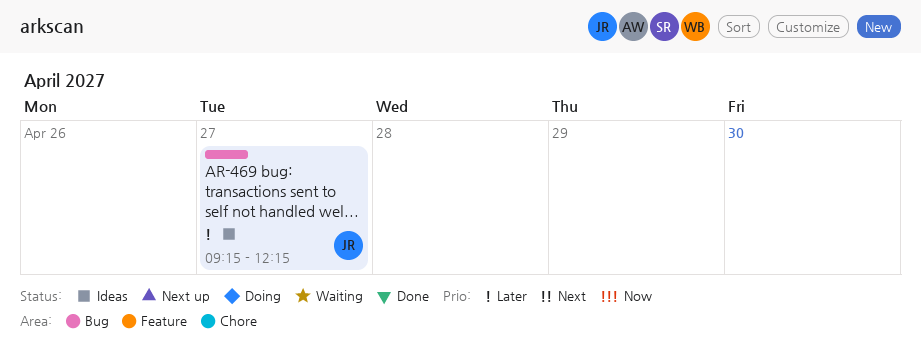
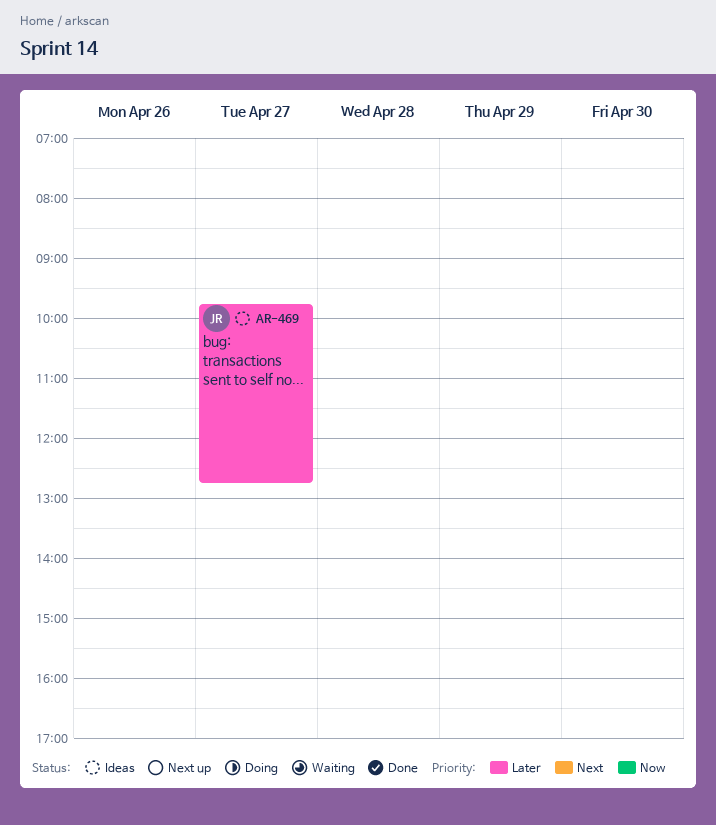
AR-469, begins: 09:15 -> 09:45
AR-469, ends: 12:15 -> 12:45

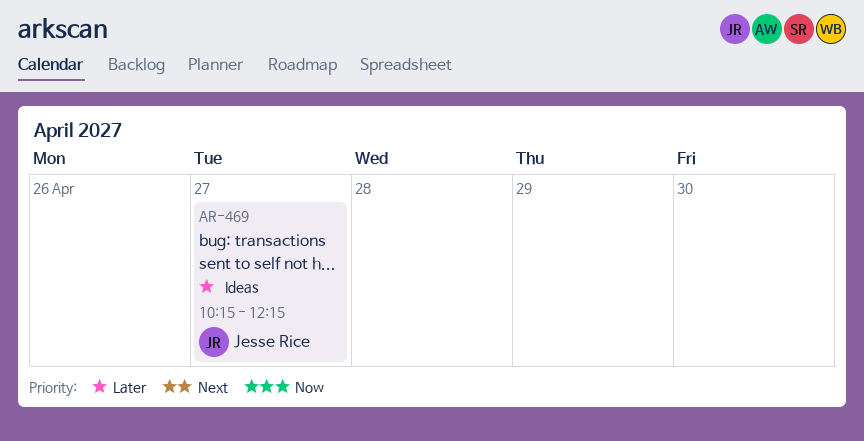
AR-469, begins: 09:45 -> 10:15
AR-469, ends: 12:45 -> 12:15

